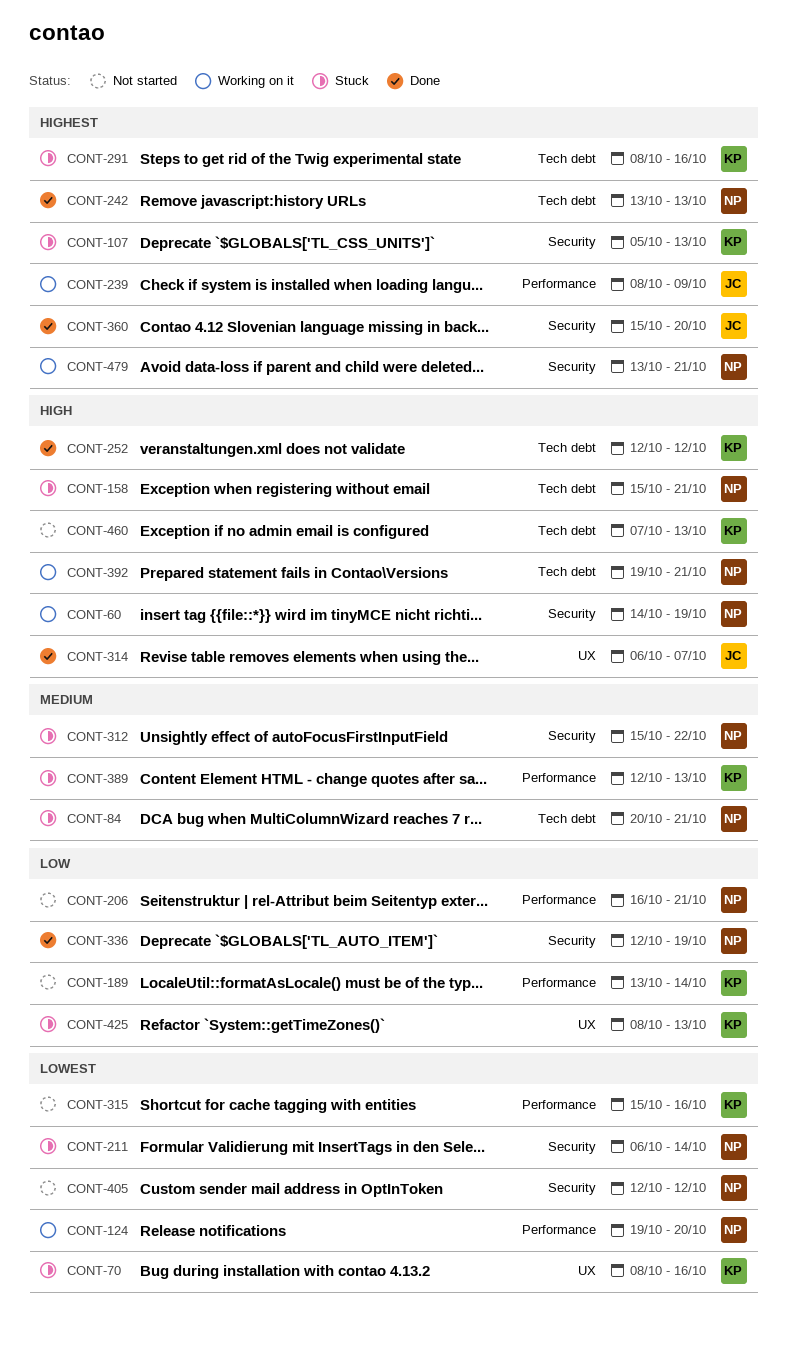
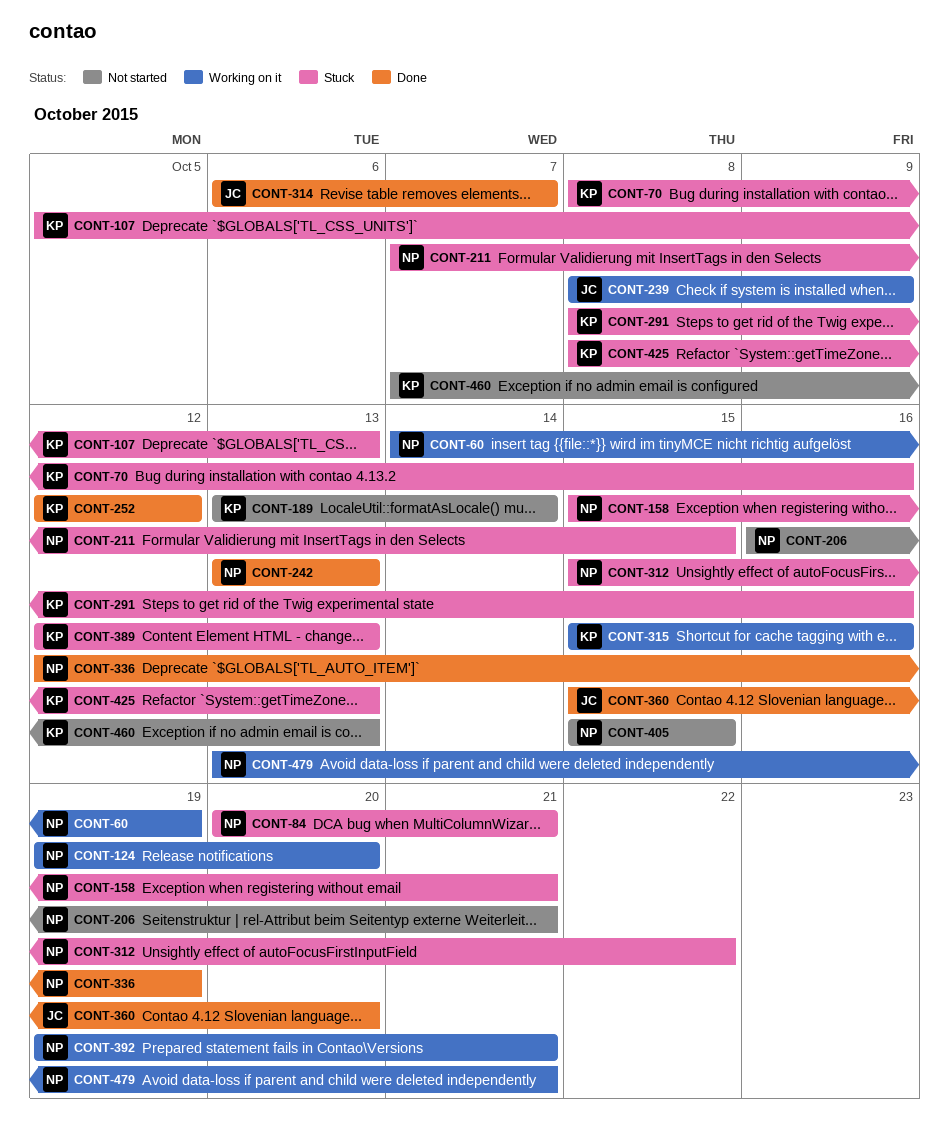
CONT-211, start: Oct 6 -> Oct 7
CONT-211, due: Oct 14 -> Oct 15
CONT-315, status: Not started -> Working on it
CONT-405, start: Oct 12 -> Oct 15
CONT-405, due: Oct 12 -> Oct 15

